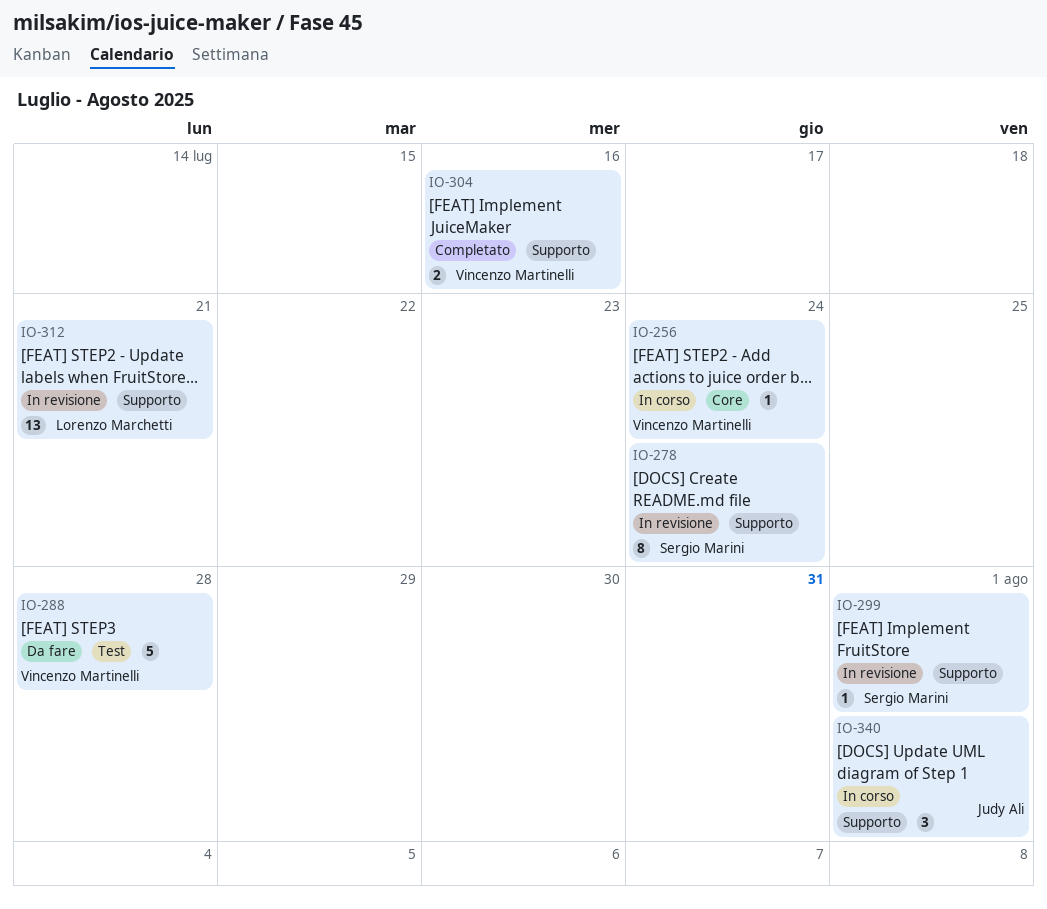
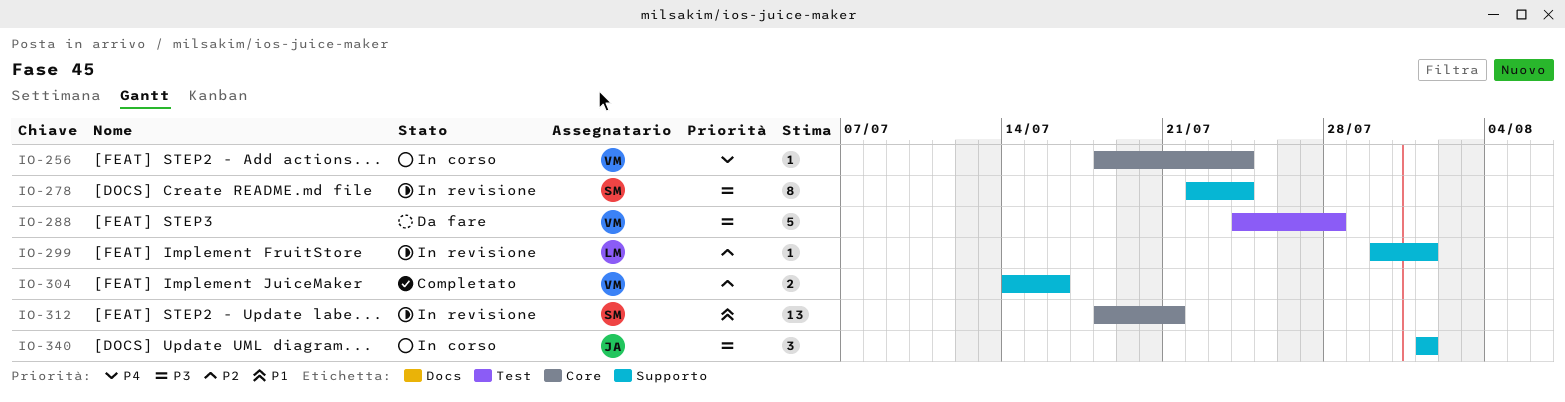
IO-299, owner: Sergio Marini -> Lorenzo Marchetti
IO-312, owner: Lorenzo Marchetti -> Sergio Marini
IO-312, label: Supporto -> Core

